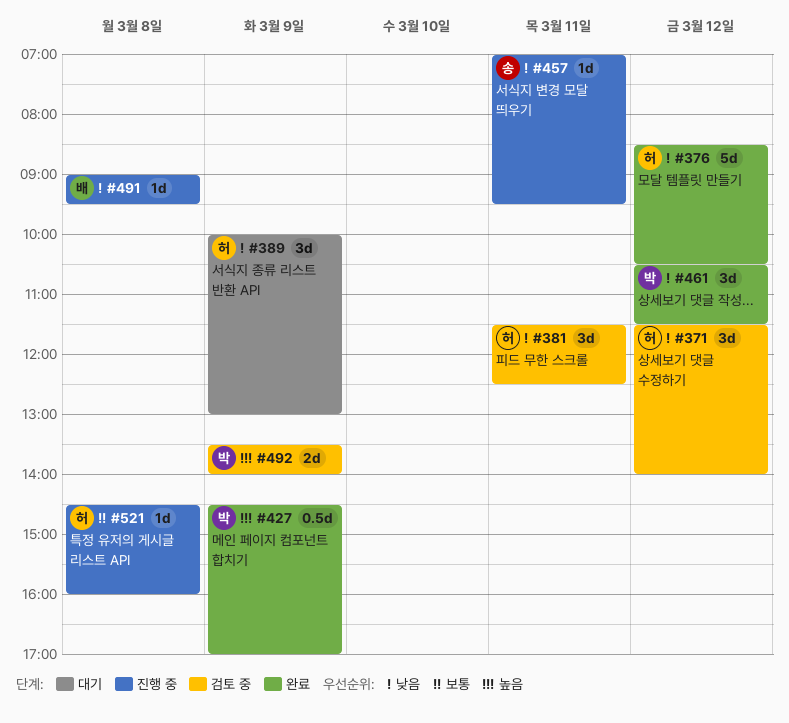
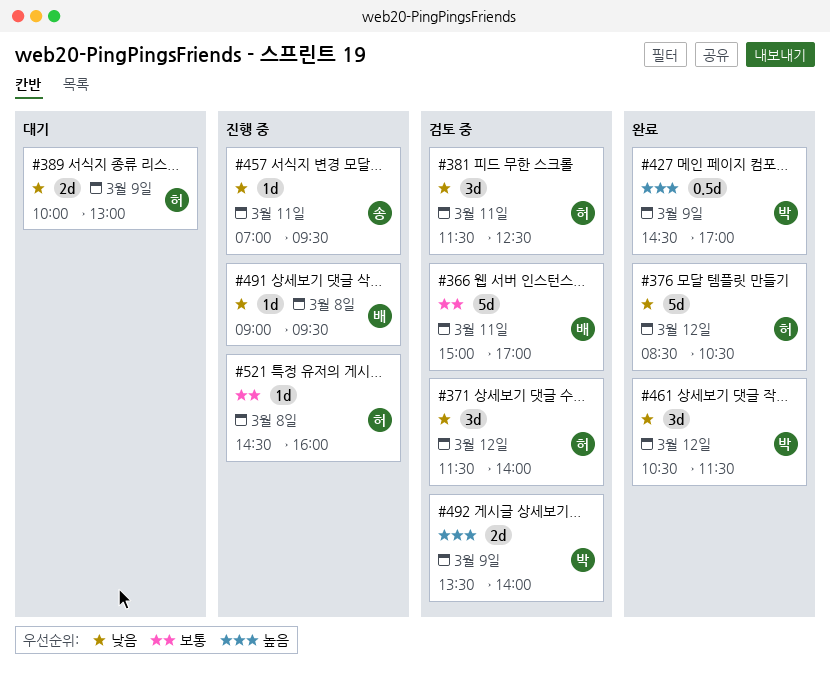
#366: none -> present
#389, estimate: 3d -> 2d

